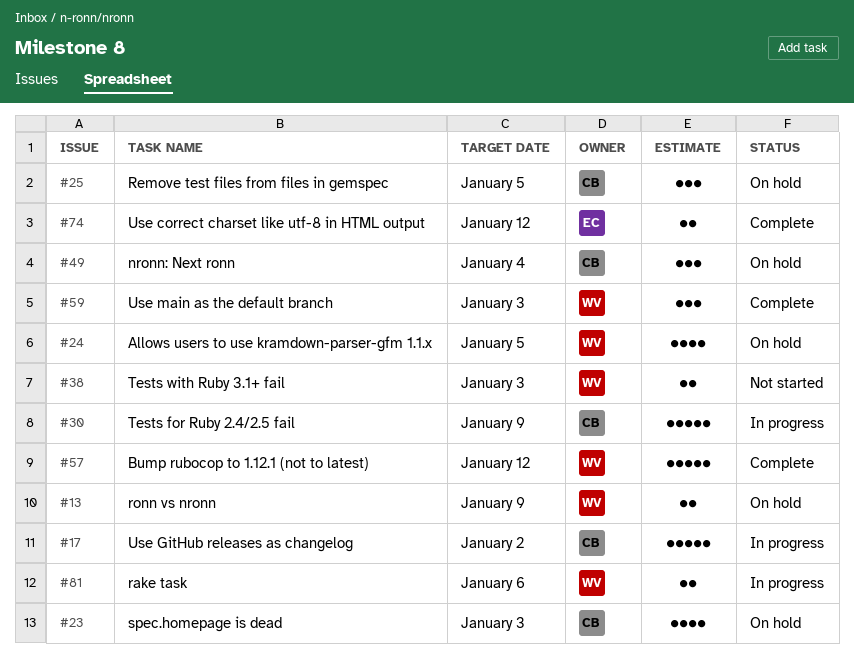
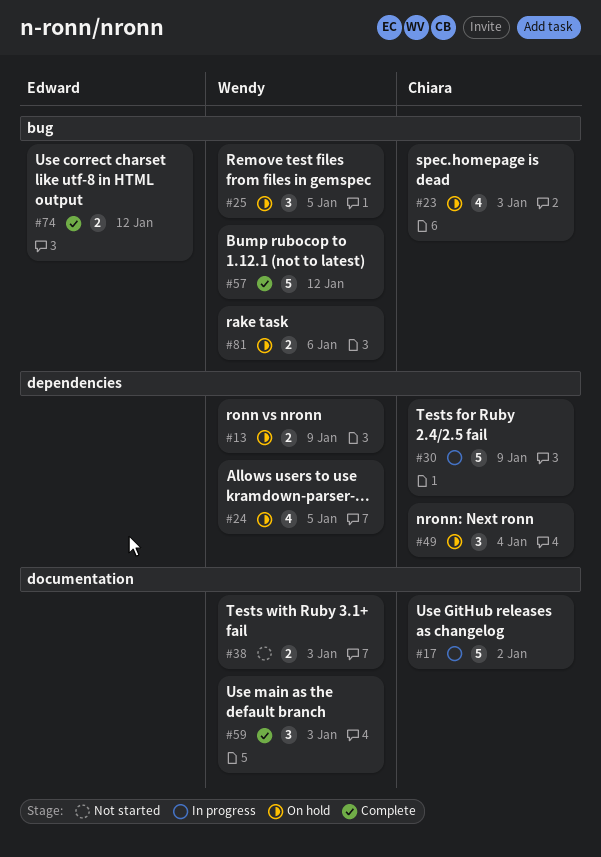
#25, owner: Chiara -> Wendy
#81, status: In progress -> On hold

